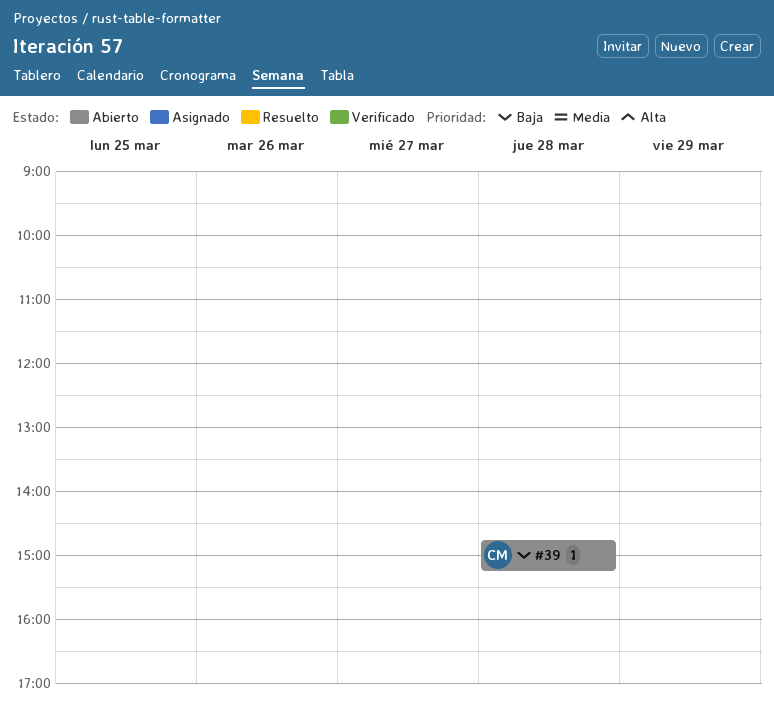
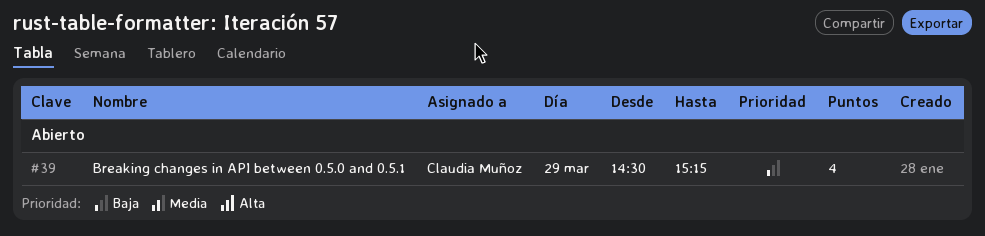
#39, estimate: 1 -> 4
#39, day: Mar 28 -> Mar 29
#39, begins: 14:45 -> 14:30

